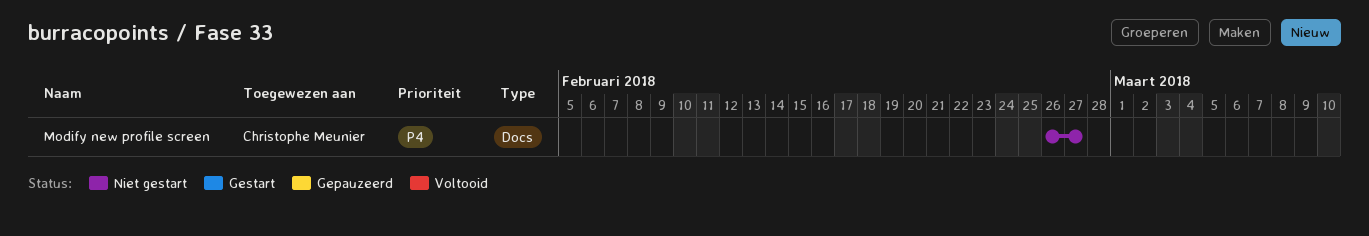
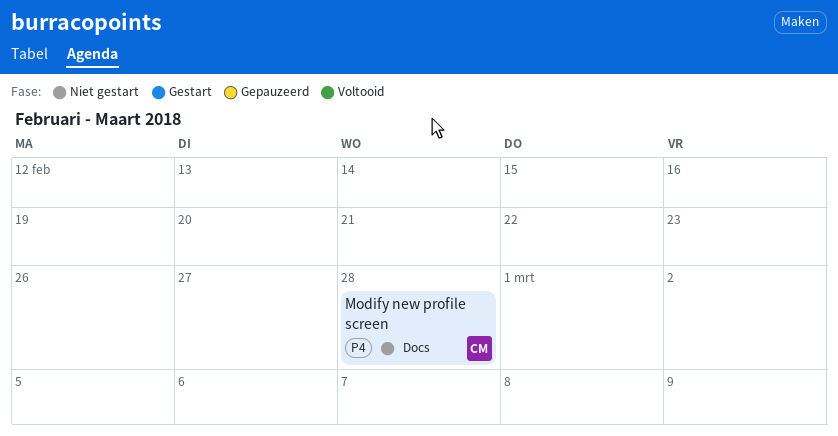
Modify new profile screen, due: Feb 27 -> Feb 28

